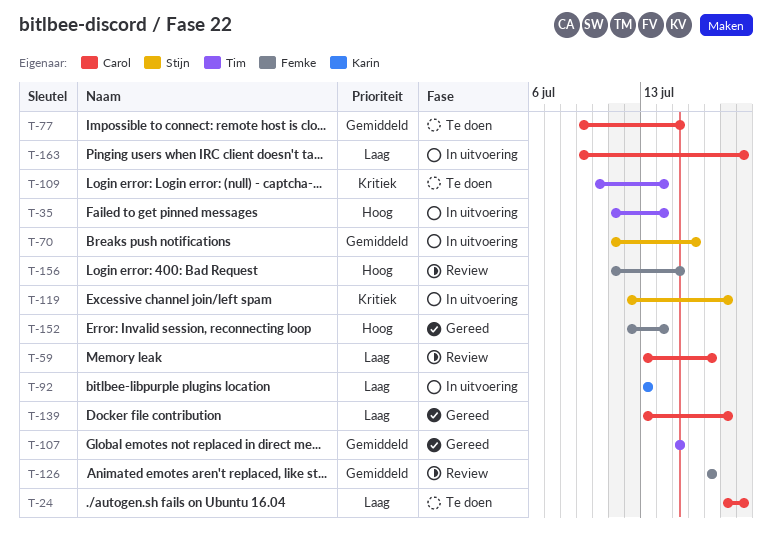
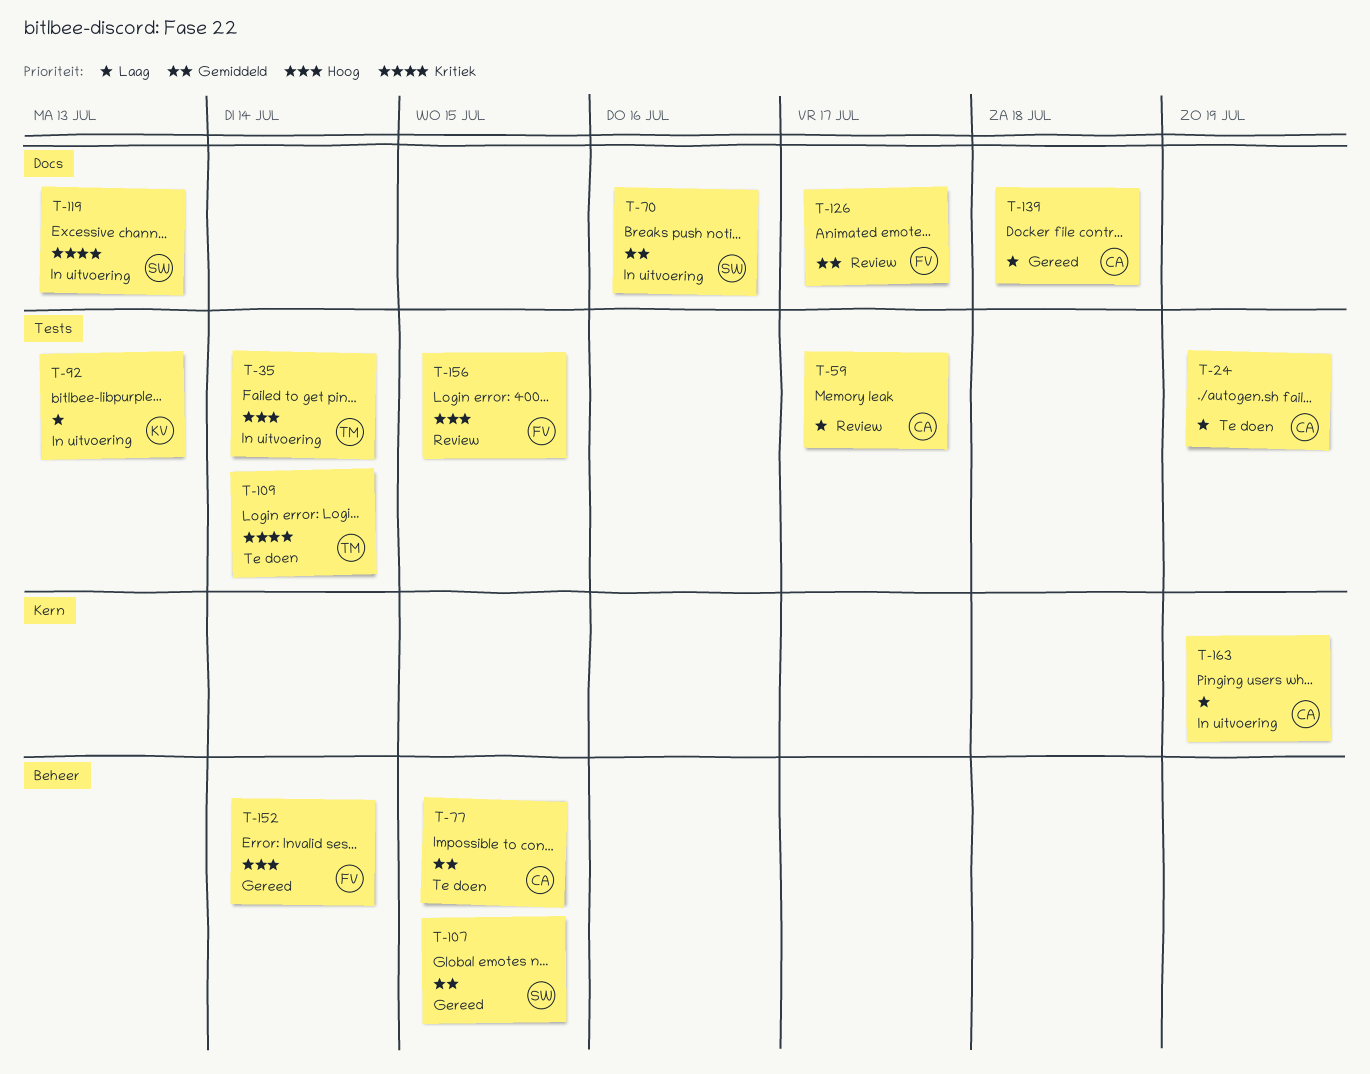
T-107, owner: Tim -> Stijn
T-119, due: Jul 18 -> Jul 13

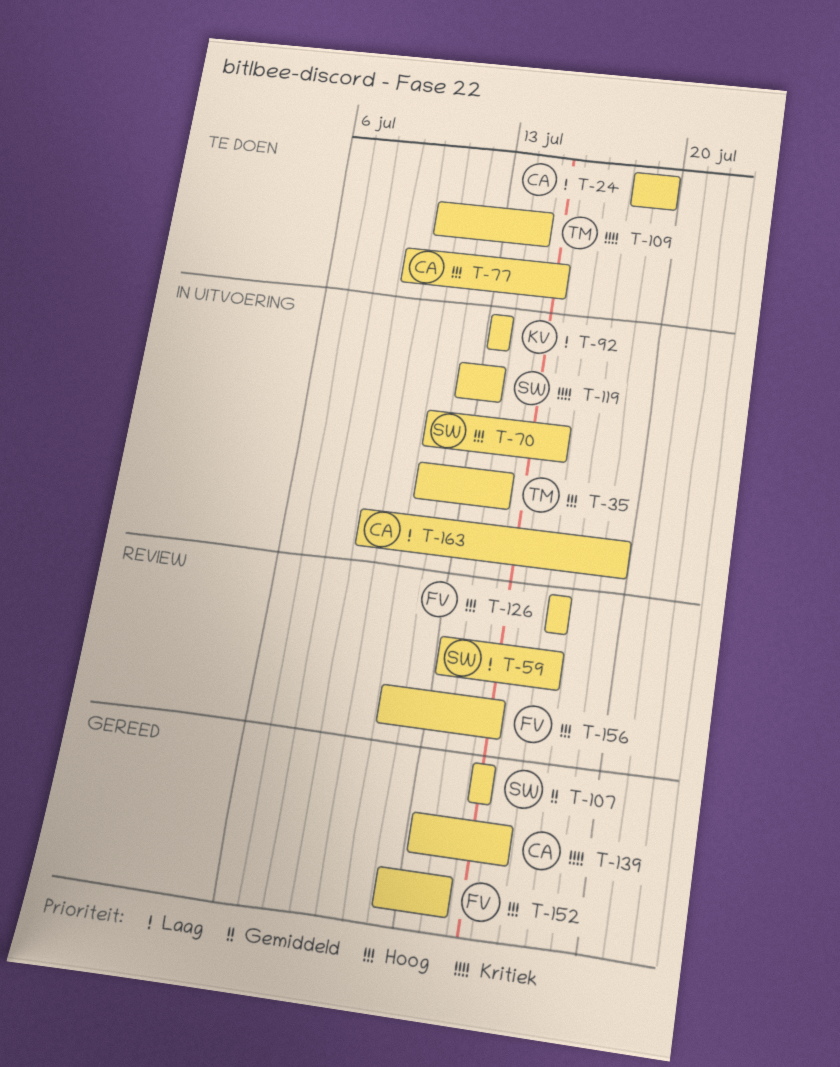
T-59, owner: CA -> SW
T-70, priority: Gemiddeld -> Hoog
T-77, priority: Gemiddeld -> Hoog
T-126, priority: Gemiddeld -> Hoog
T-139, priority: Laag -> Kritiek
T-139, due: Jul 18 -> Jul 16

